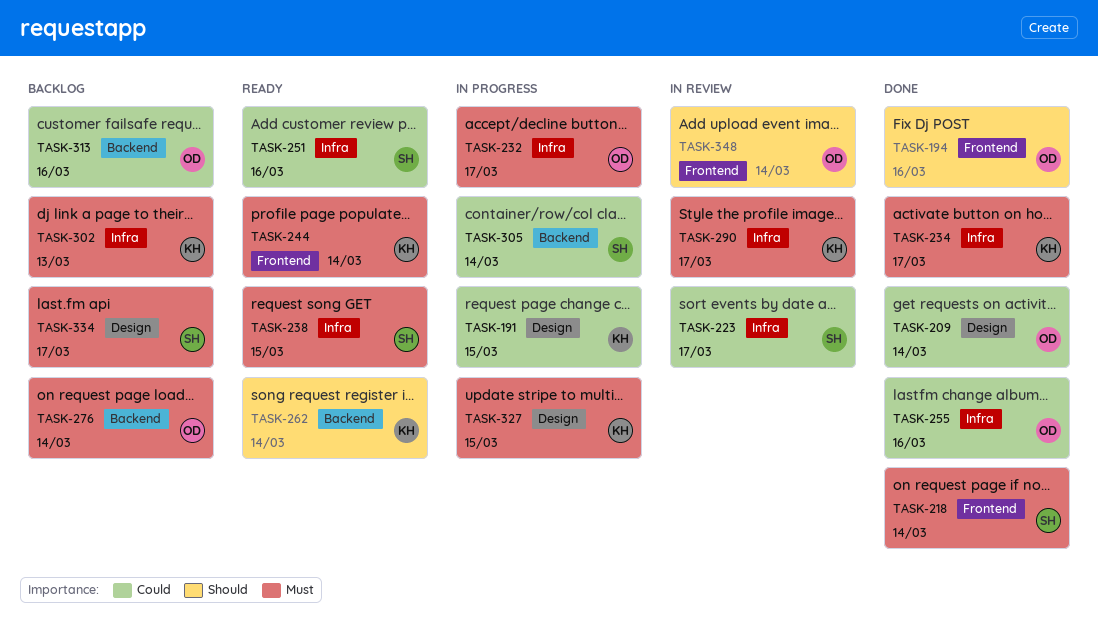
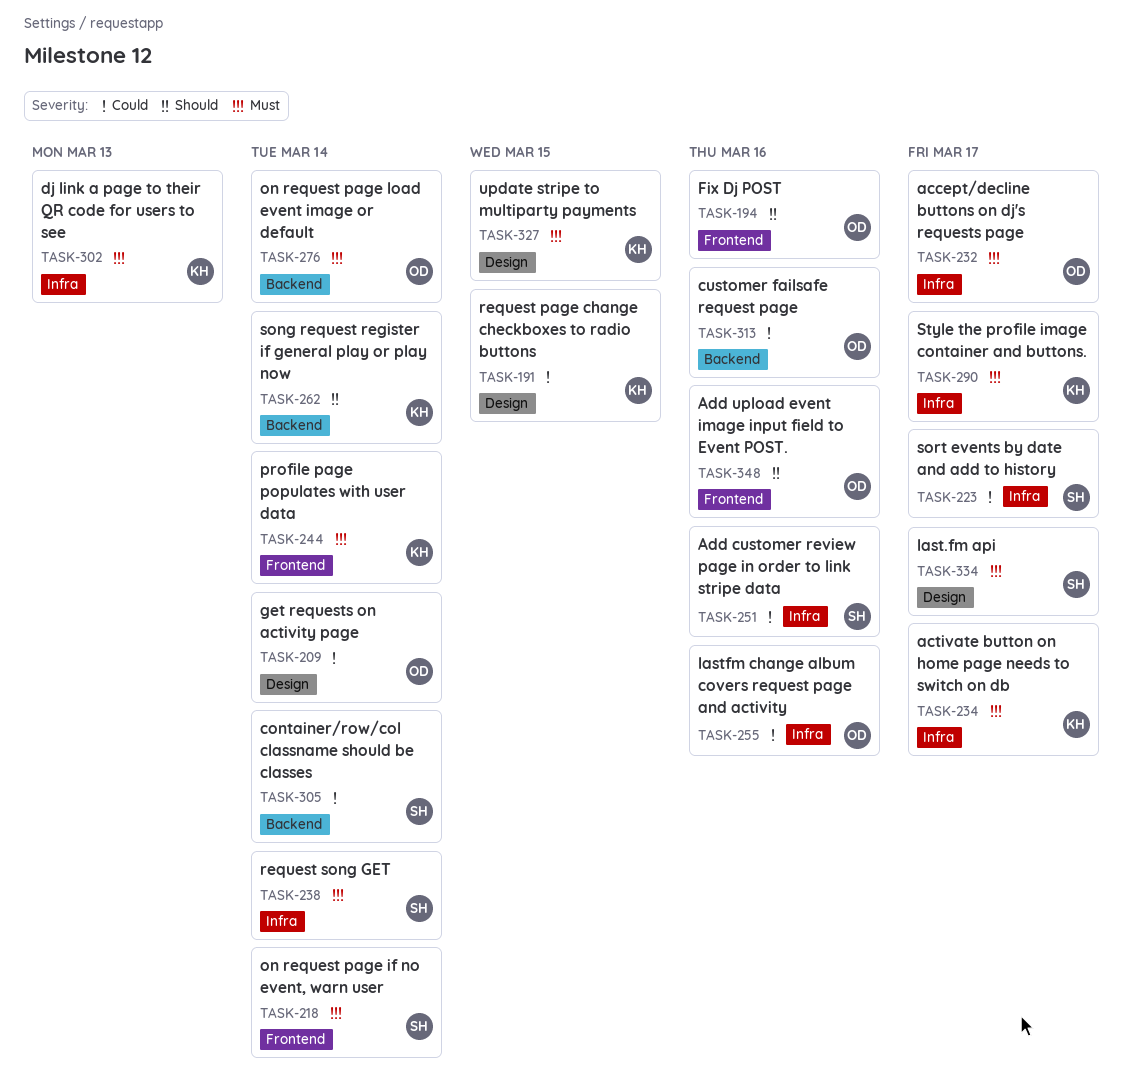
TASK-238, due: Mar 15 -> Mar 14
TASK-348, due: Mar 14 -> Mar 16

